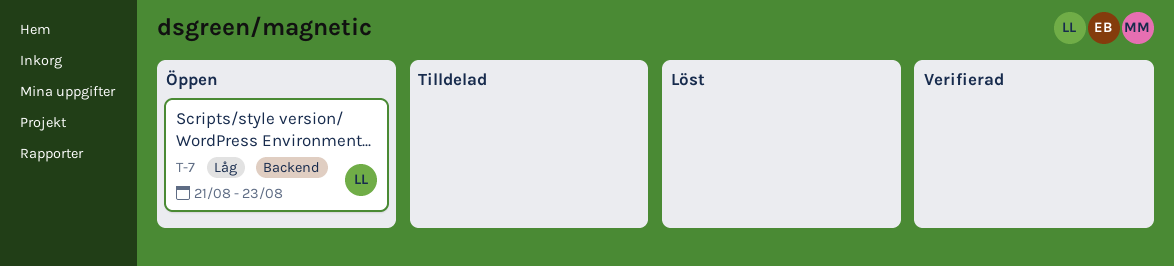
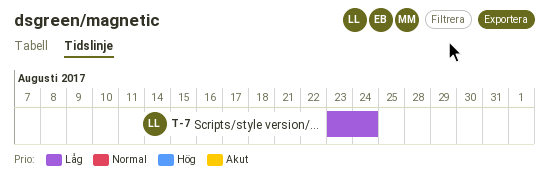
T-7, start: Aug 21 -> Aug 23
T-7, due: Aug 23 -> Aug 24

